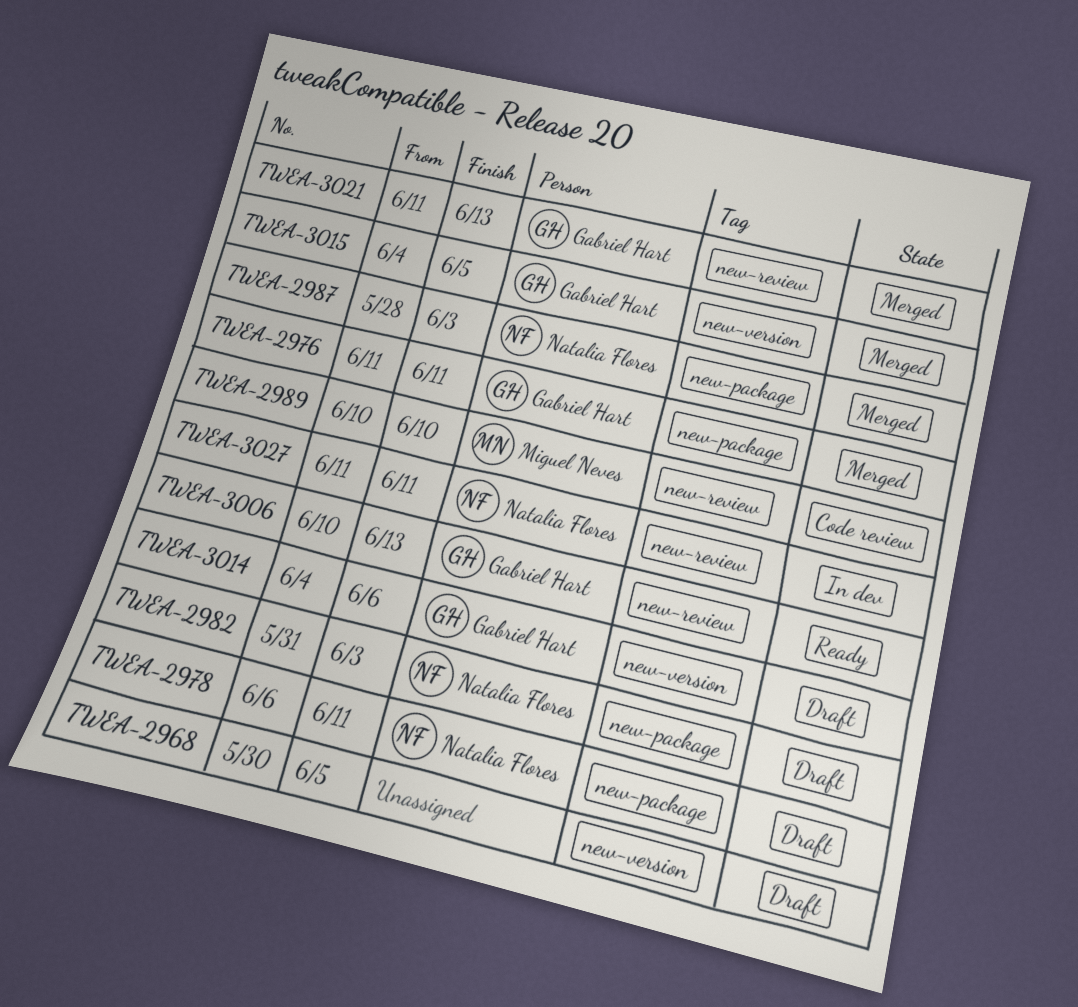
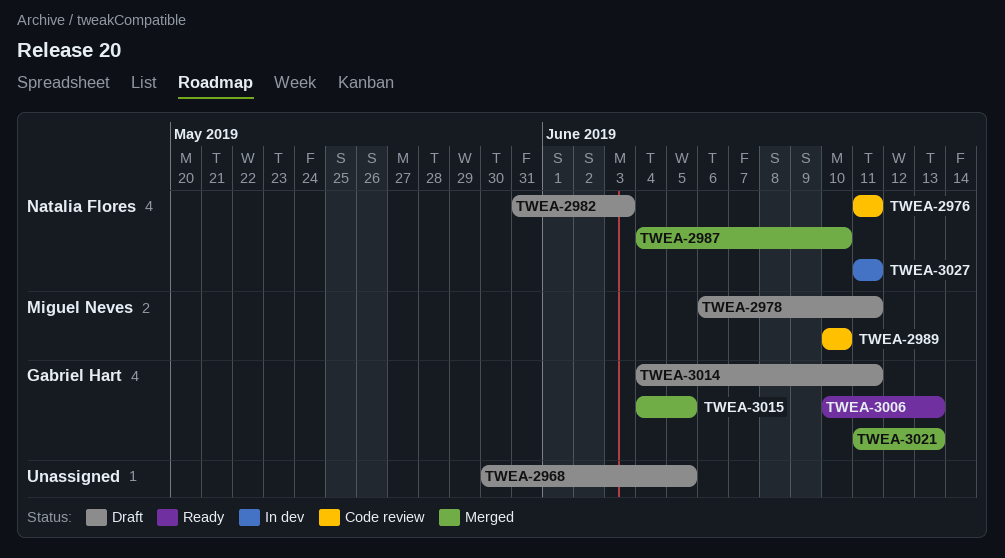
TWEA-2976, status: Merged -> Code review
TWEA-2976, owner: Gabriel Hart -> Natalia Flores
TWEA-2978, owner: Natalia Flores -> Miguel Neves
TWEA-2987, start: May 28 -> Jun 4
TWEA-2987, due: Jun 3 -> Jun 10
TWEA-3014, due: Jun 6 -> Jun 11

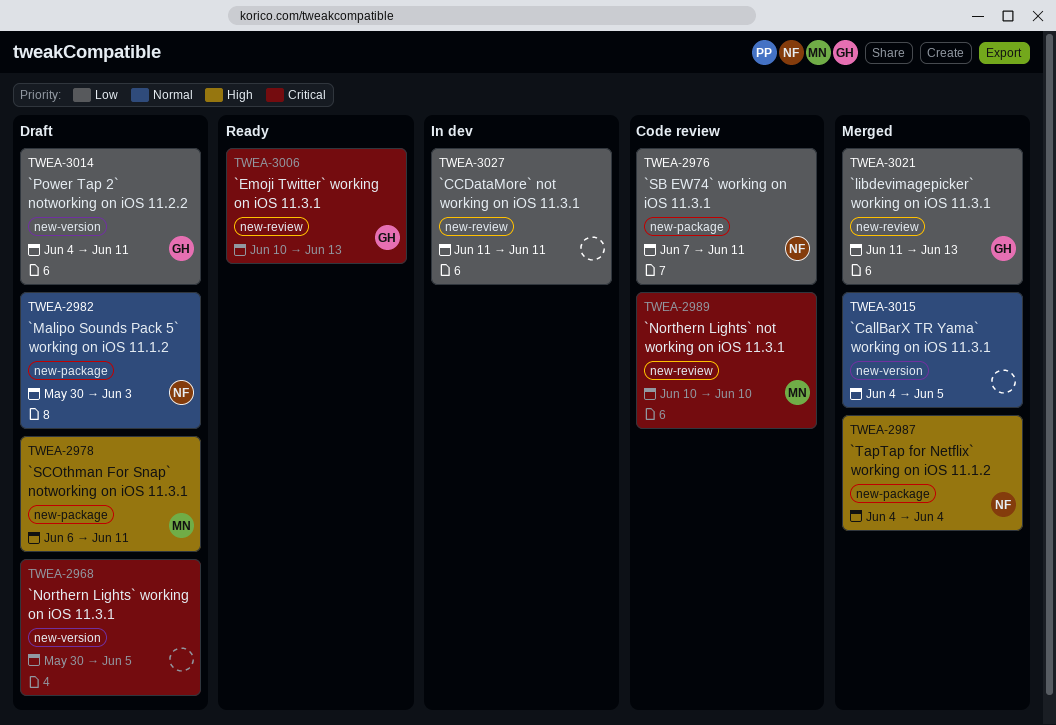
TWEA-2976, start: Jun 11 -> Jun 7
TWEA-2982, start: May 31 -> May 30
TWEA-2987, due: Jun 10 -> Jun 4
TWEA-3015, owner: Gabriel Hart -> none
TWEA-3027, owner: Natalia Flores -> none

